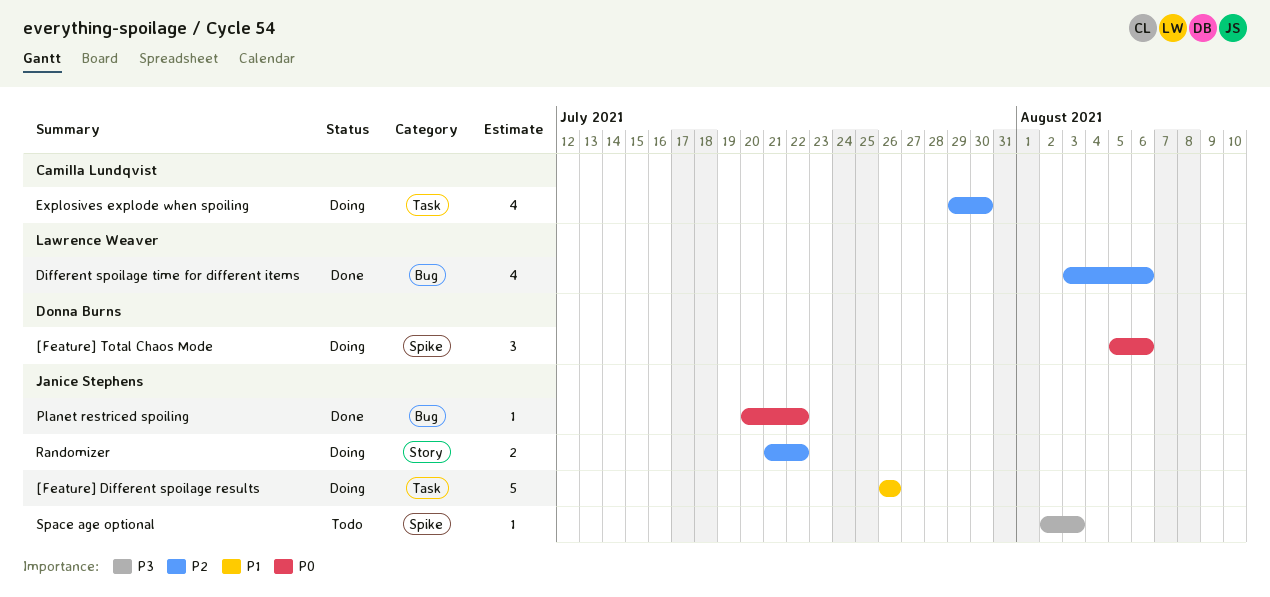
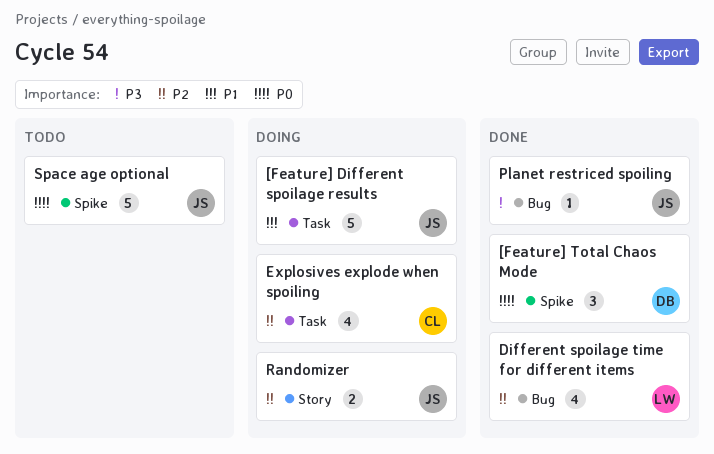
[Feature] Total Chaos Mode, status: Doing -> Done
Planet restriced spoiling, priority: P0 -> P3
Space age optional, priority: P3 -> P0
Space age optional, estimate: 1 -> 5

